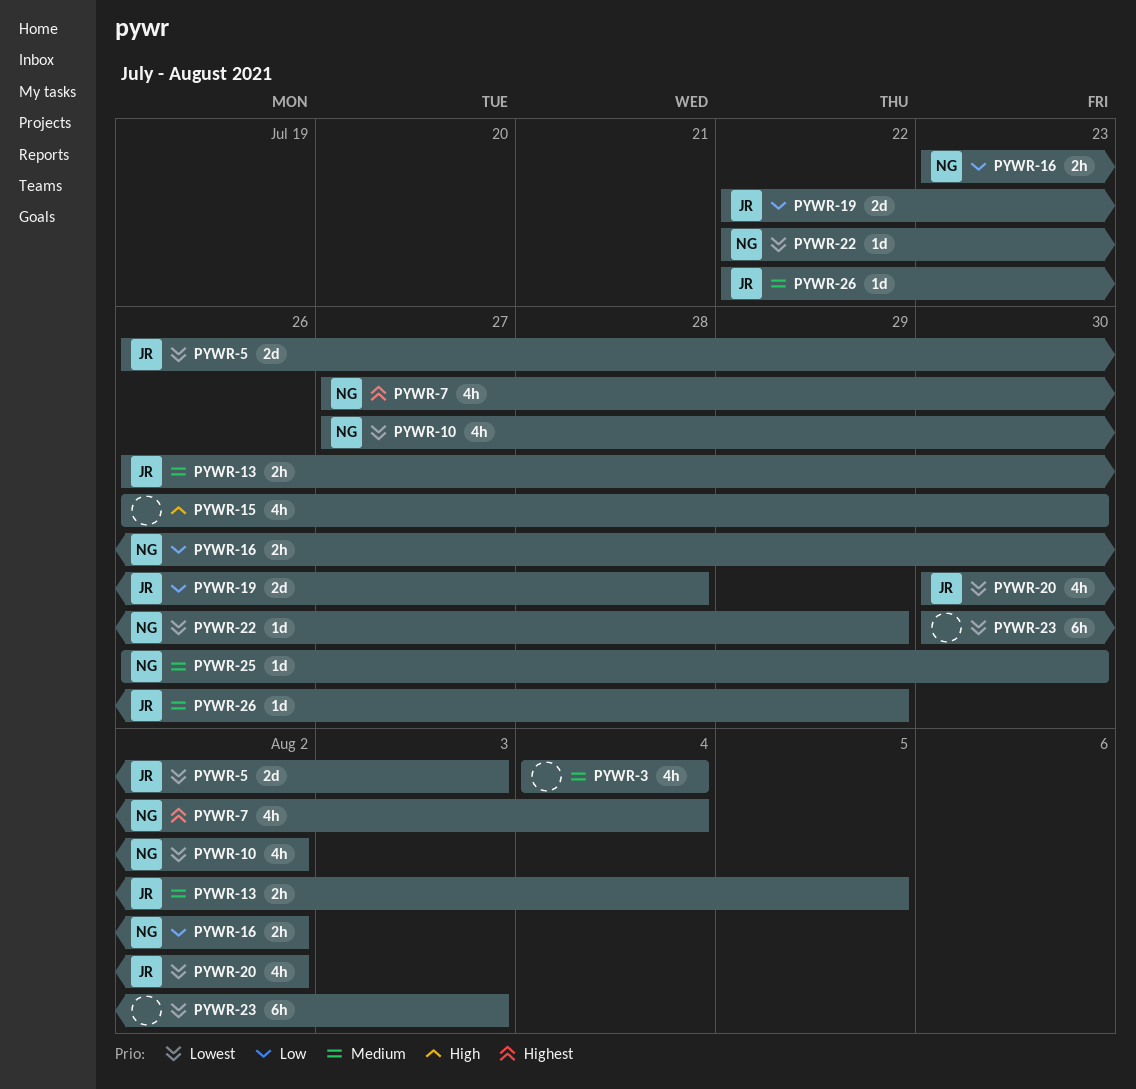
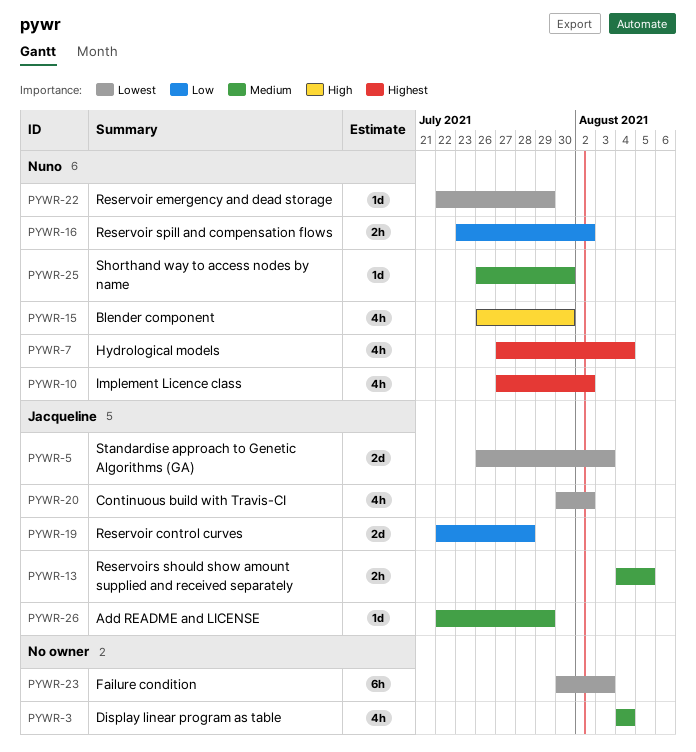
PYWR-10, priority: Lowest -> Highest
PYWR-13, start: Jul 26 -> Aug 4
PYWR-15, owner: none -> Nuno

